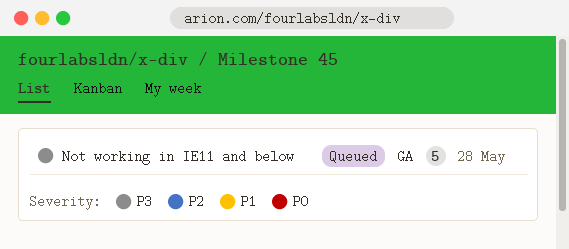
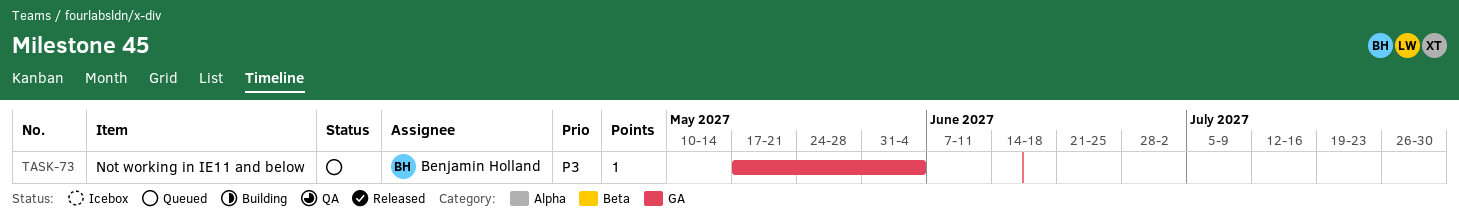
Not working in IE11 and below, estimate: 5 -> 1
Not working in IE11 and below, due: May 28 -> Jun 4

